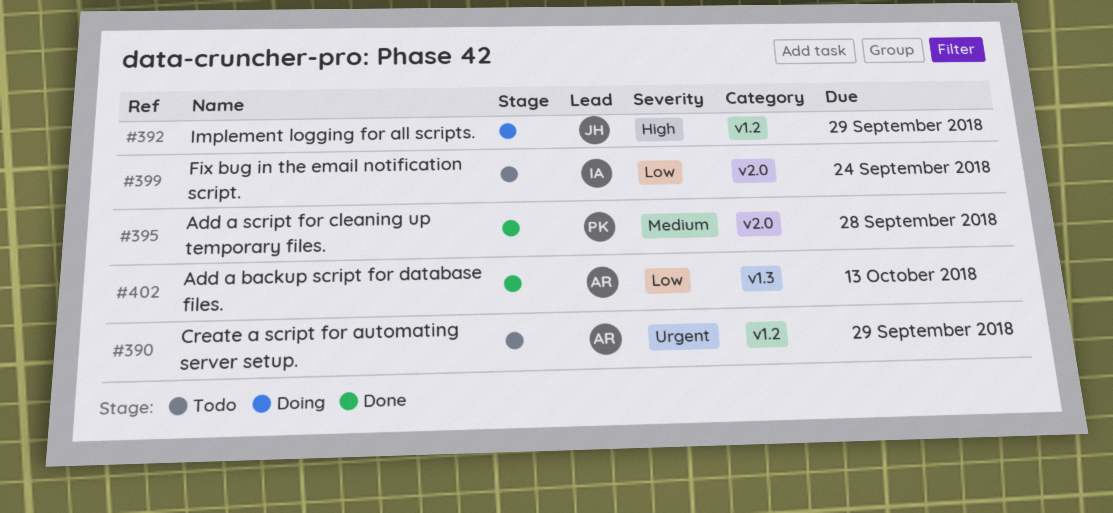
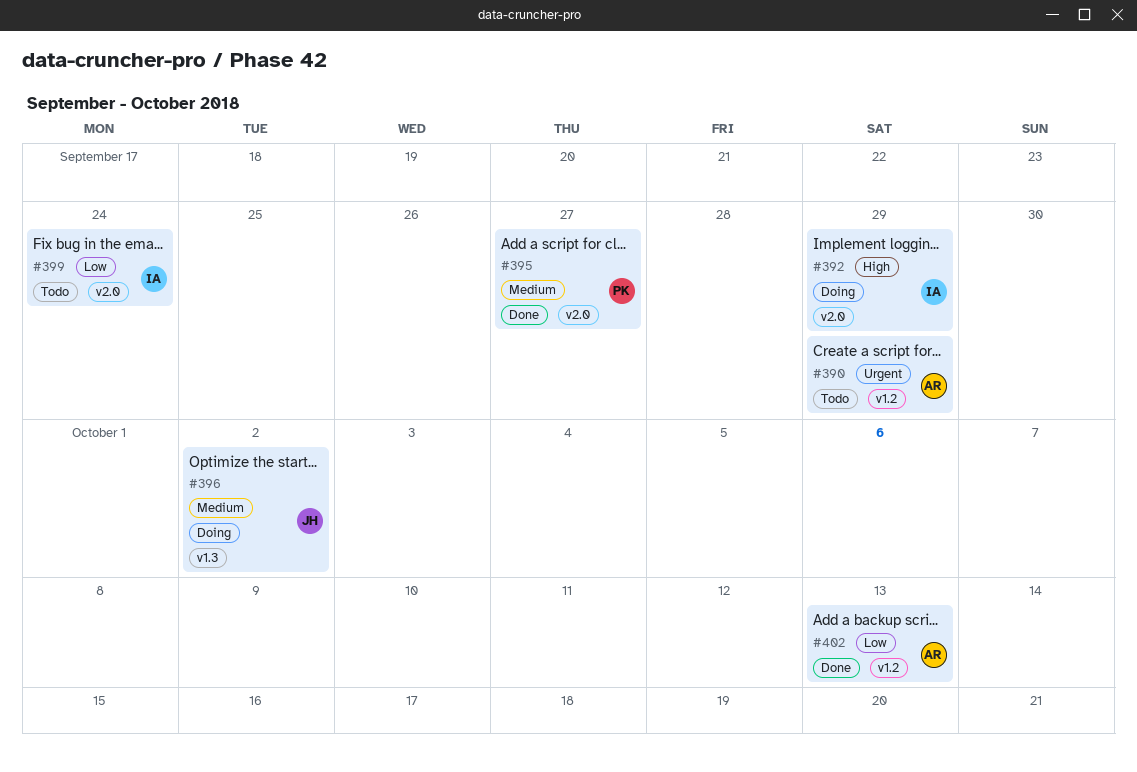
#392, owner: JH -> IA
#392, label: v1.2 -> v2.0
#395, due: Sep 28 -> Sep 27
#396: none -> present
#402, label: v1.3 -> v1.2

